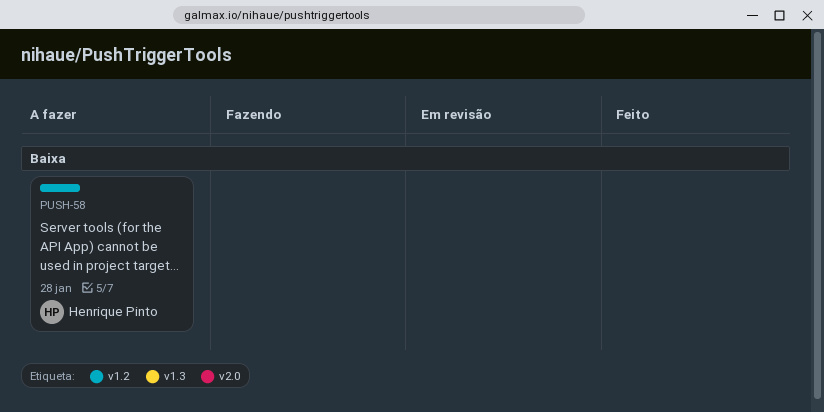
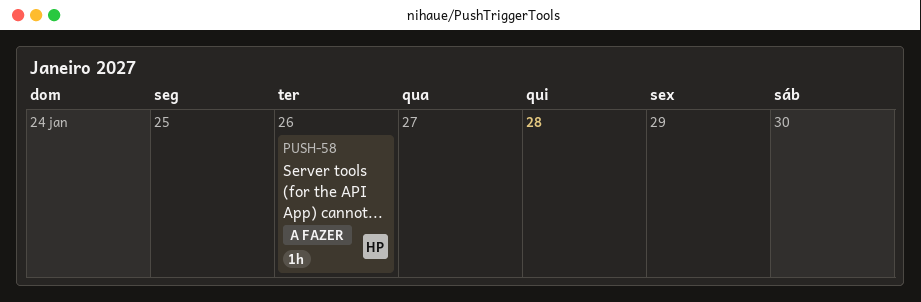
PUSH-58, due: Jan 28 -> Jan 26

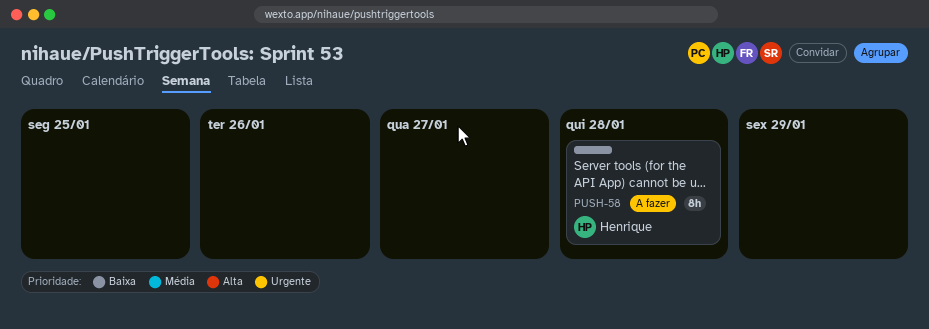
PUSH-58, estimate: 1h -> 8h
PUSH-58, due: Jan 26 -> Jan 28

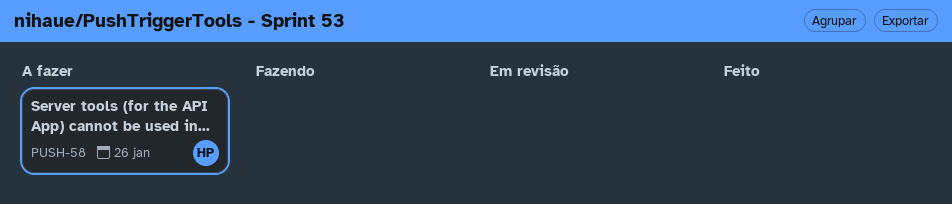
PUSH-58, due: Jan 28 -> Jan 26

